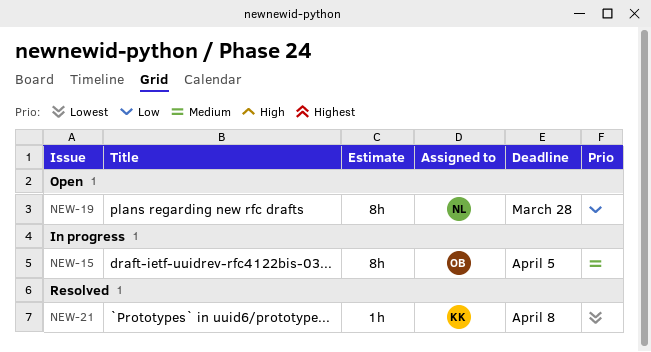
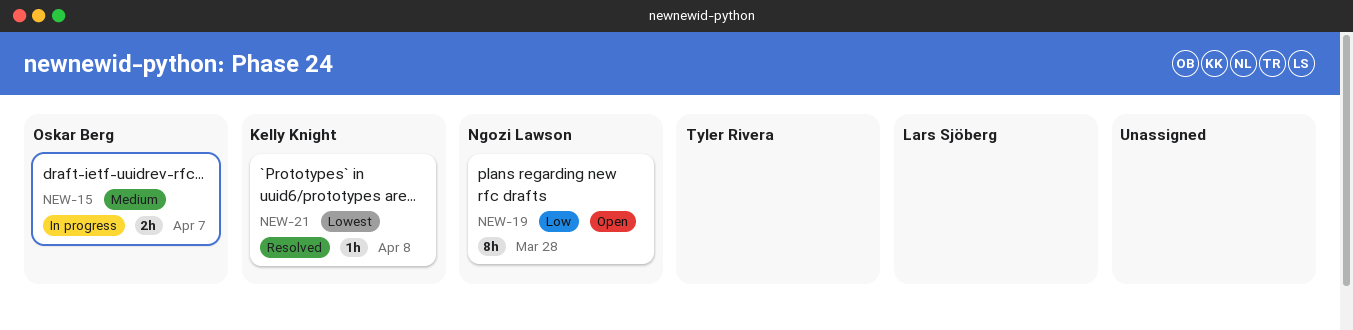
NEW-15, estimate: 8h -> 2h
NEW-15, due: Apr 5 -> Apr 7

